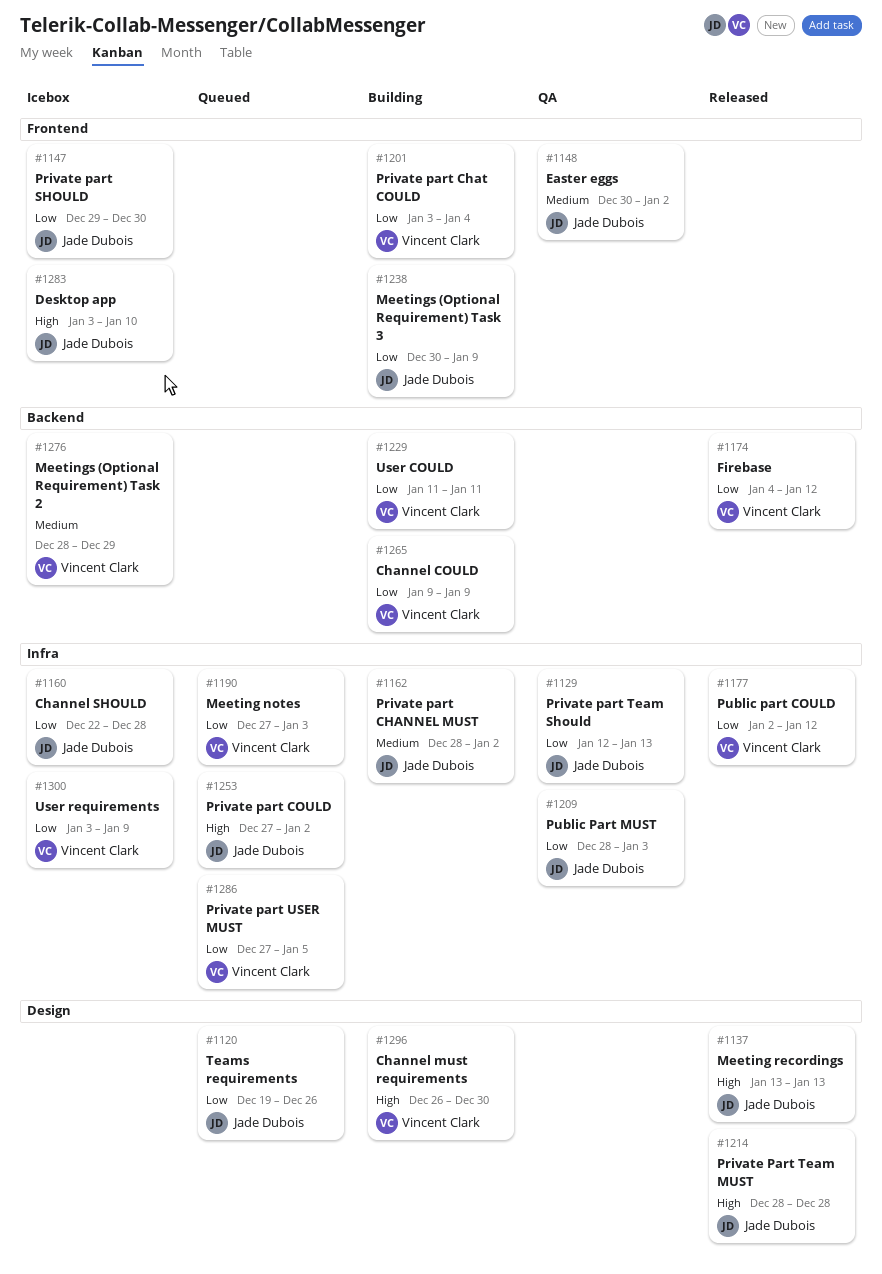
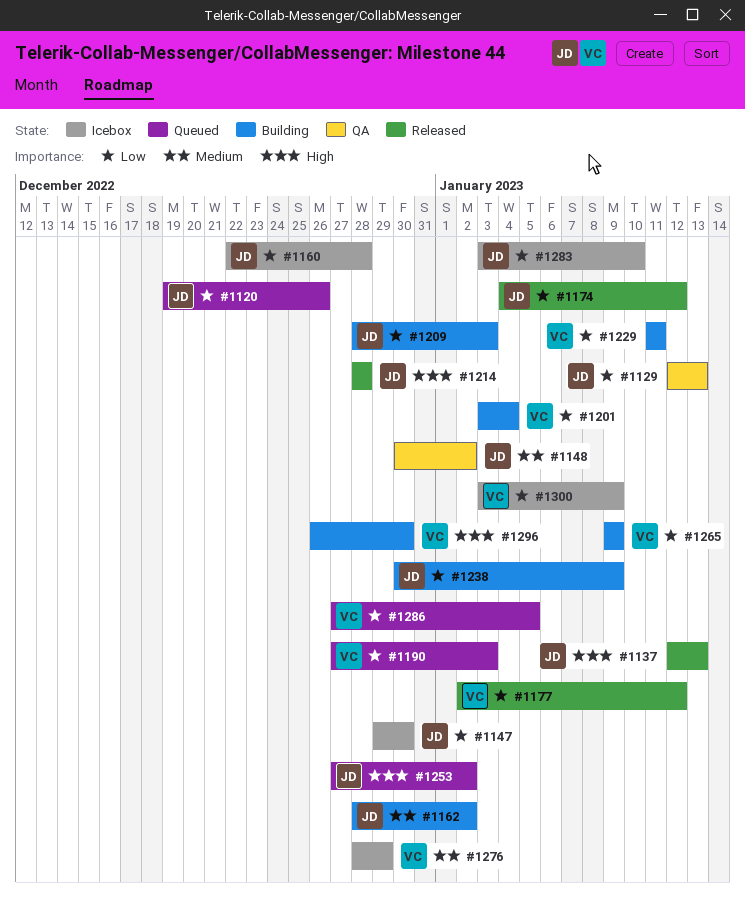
#1137, start: Jan 13 -> Jan 12
#1174, owner: Vincent Clark -> Jade Dubois
#1209, status: QA -> Building
#1283, priority: High -> Low

